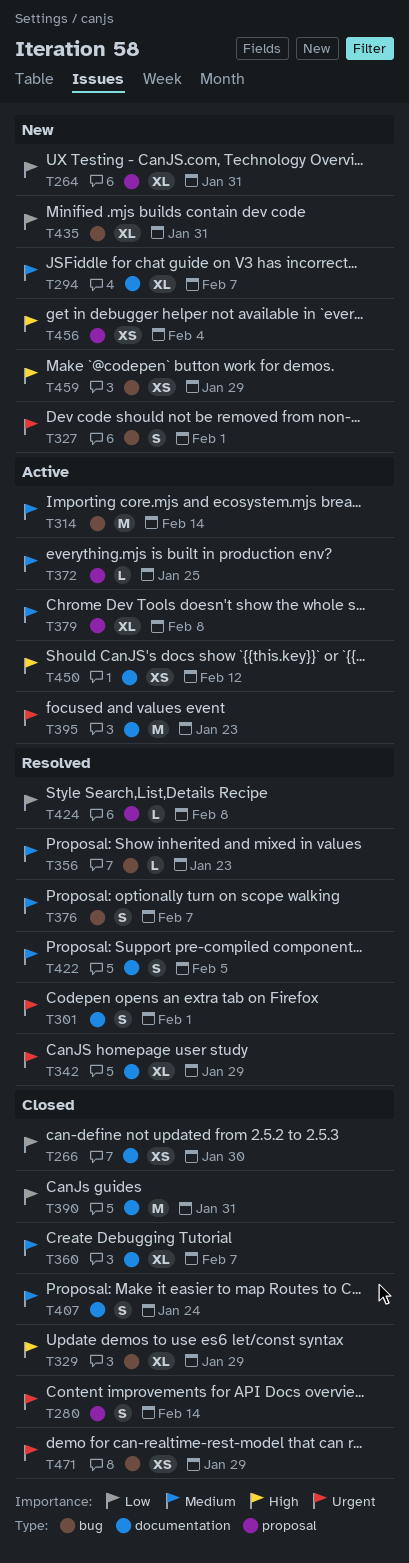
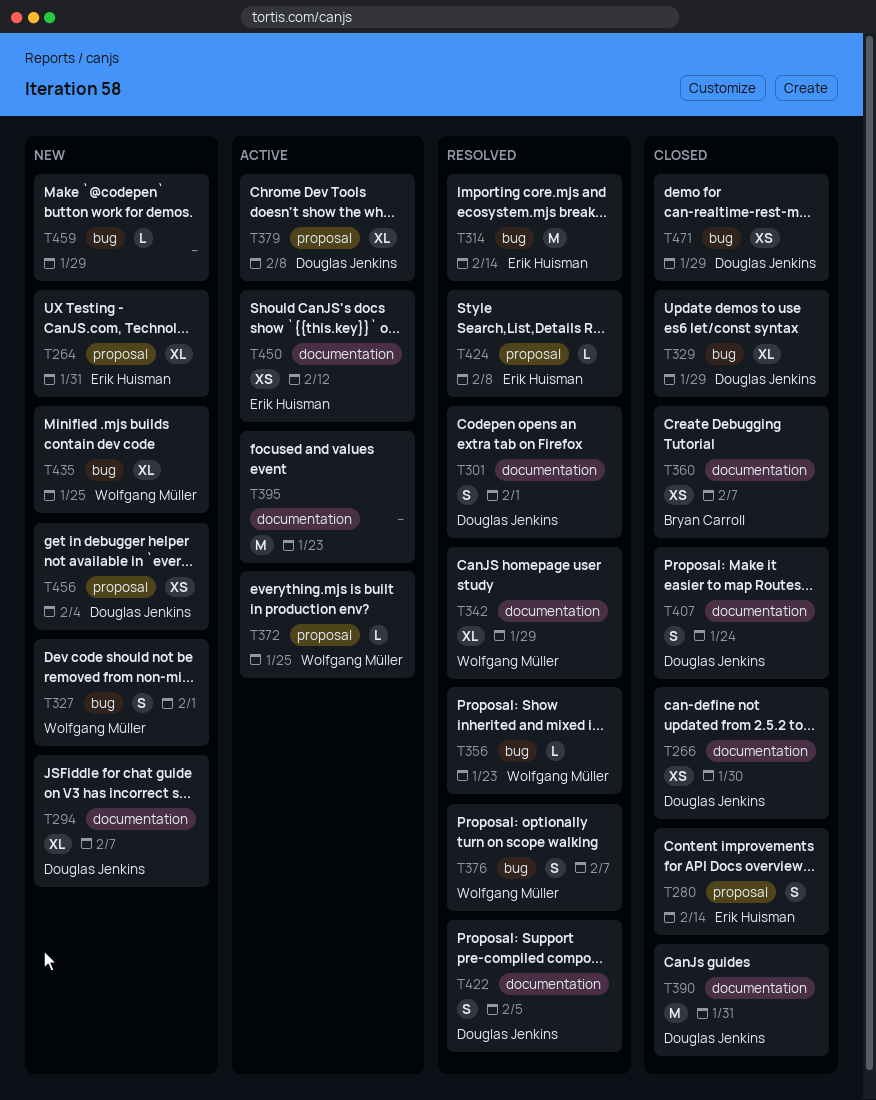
T314, status: Active -> Resolved
T360, estimate: XL -> XS
T435, due: Jan 31 -> Jan 25
T459, estimate: XS -> L

